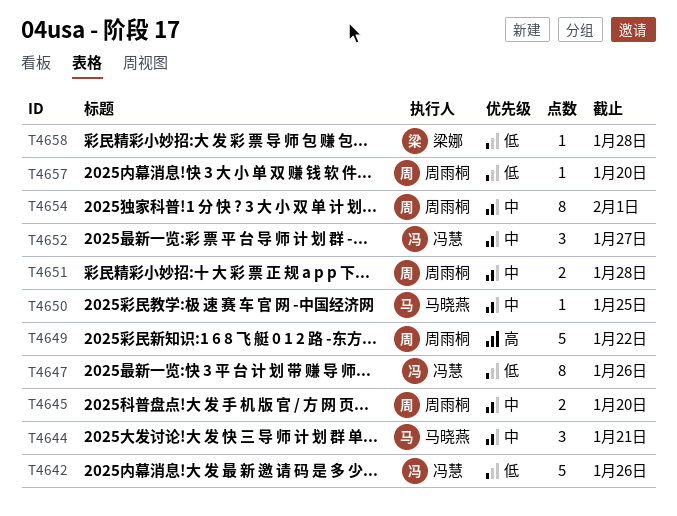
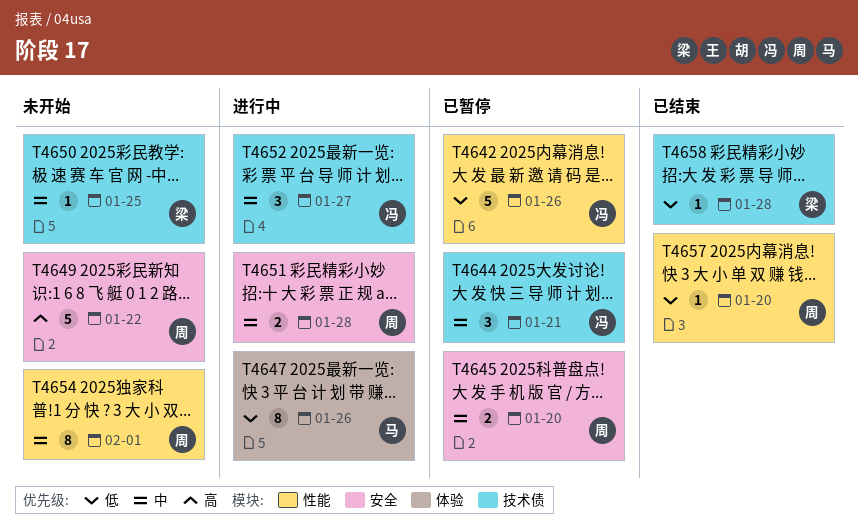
T4644, owner: 马晓燕 -> 冯慧
T4647, owner: 冯慧 -> 马晓燕
T4650, owner: 马晓燕 -> 梁娜

